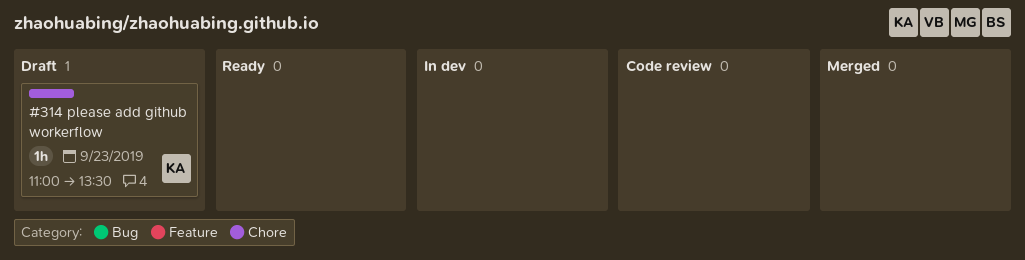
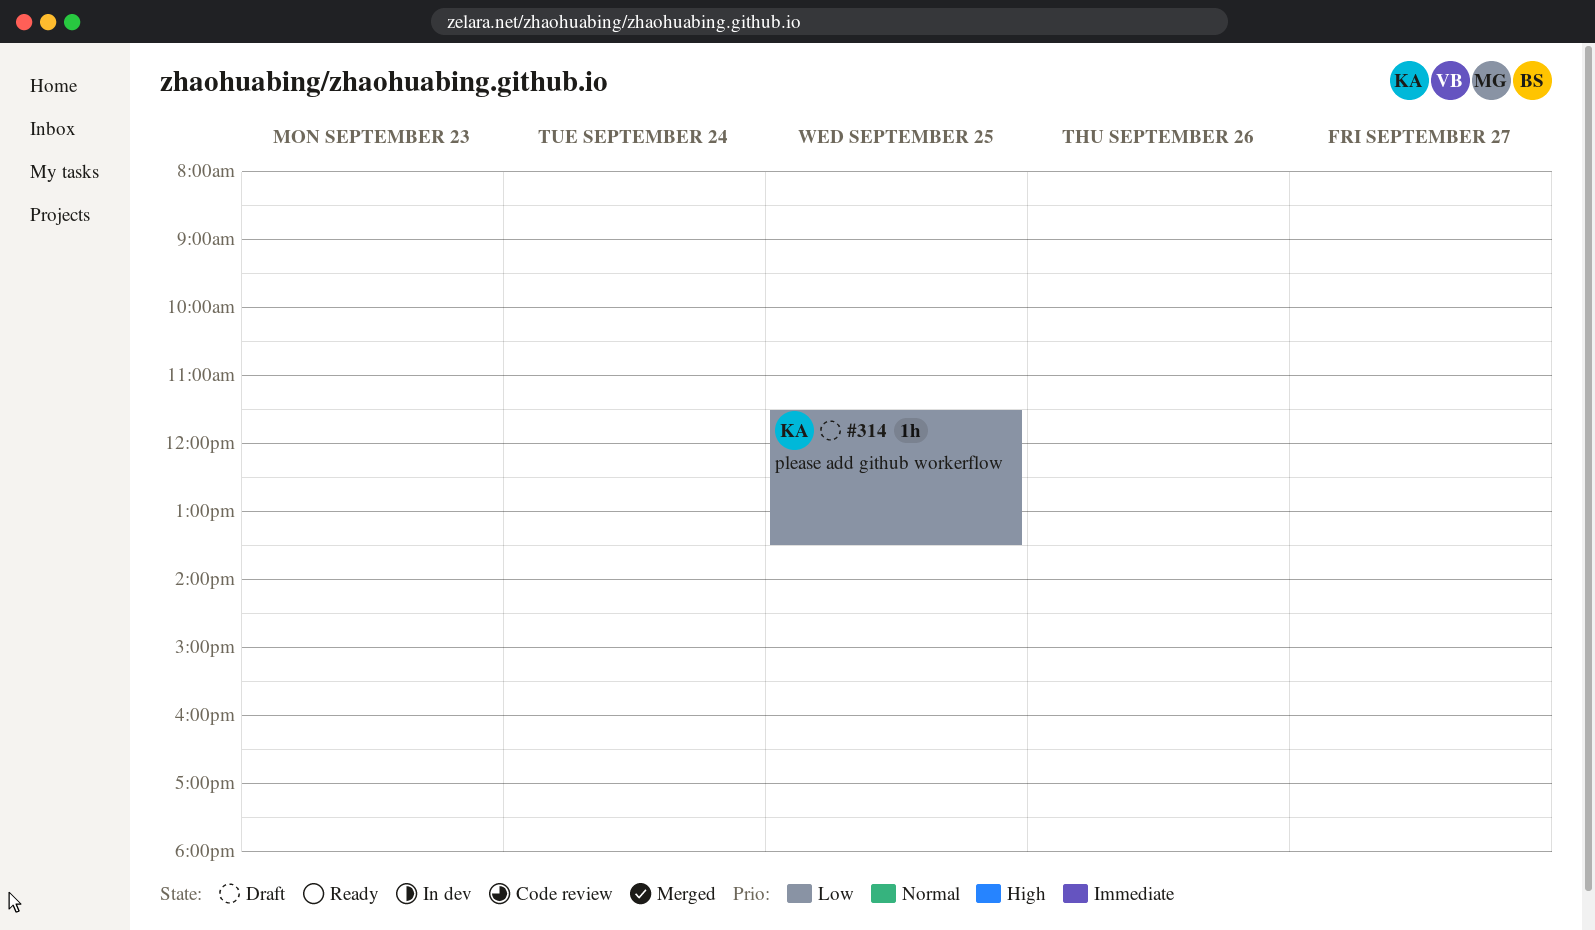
#314, day: Sep 23 -> Sep 25
#314, begins: 11:00 -> 11:30

